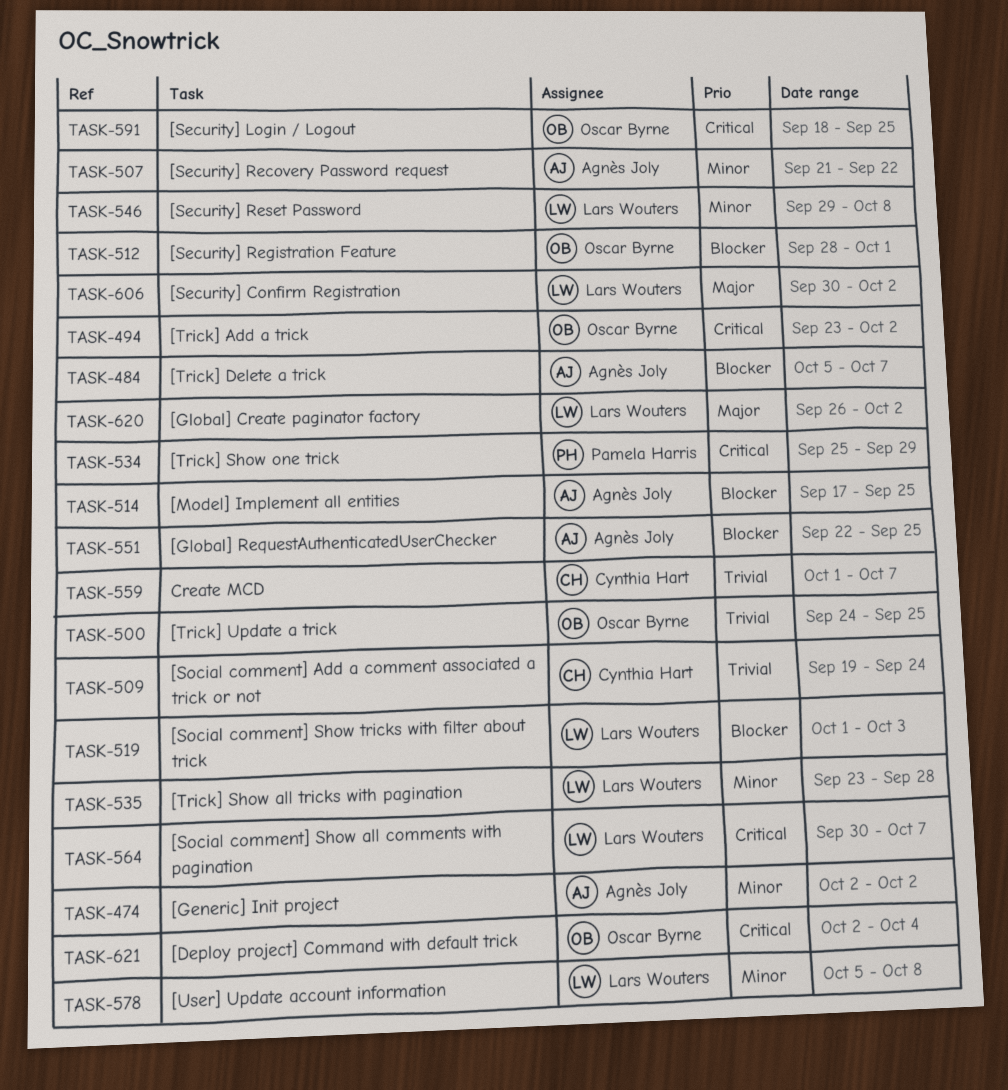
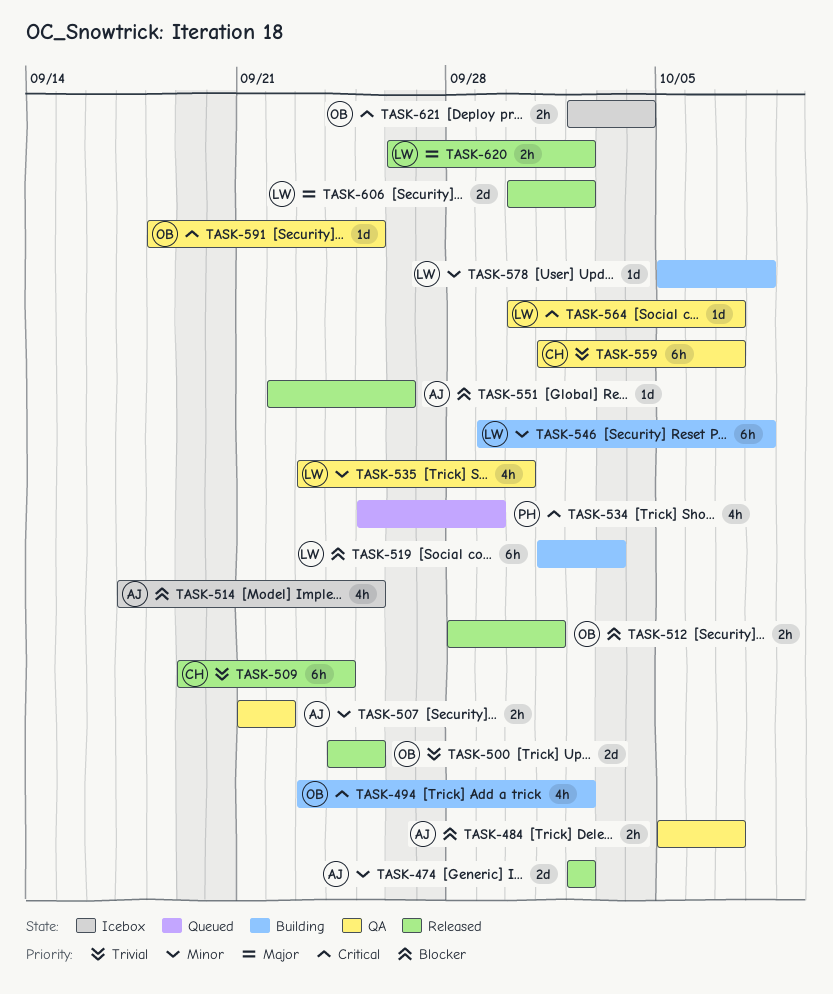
TASK-535, due: Sep 28 -> Sep 30
TASK-551, due: Sep 25 -> Sep 26

